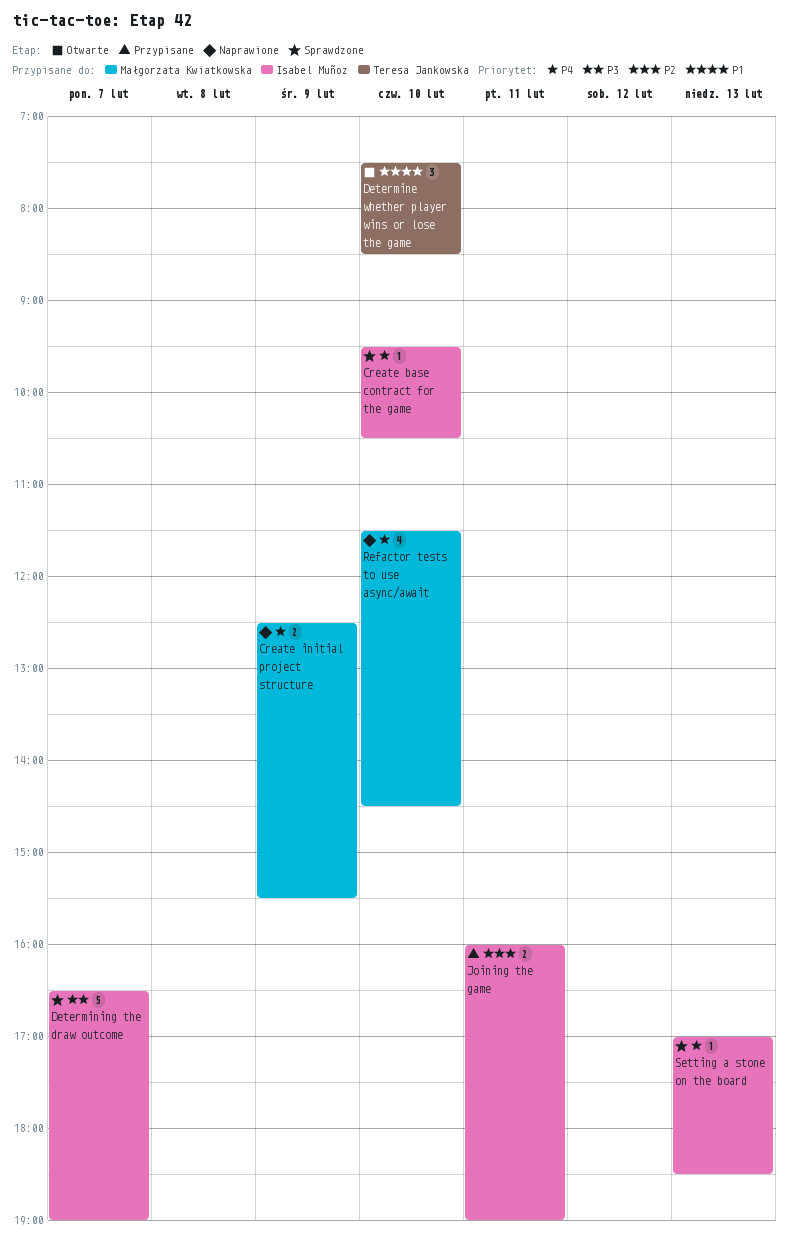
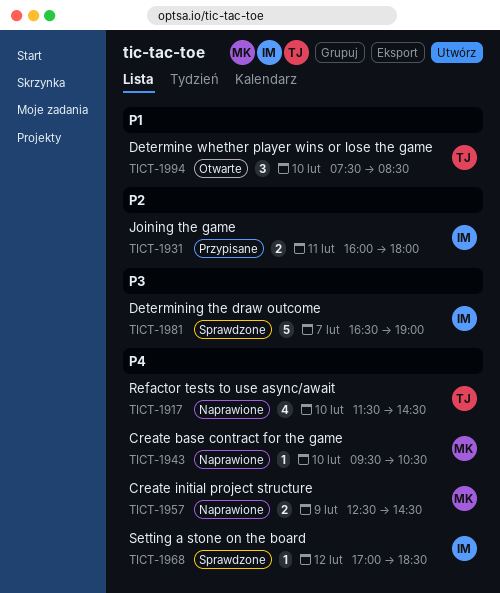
Create base contract for the game, status: Sprawdzone -> Naprawione
Create base contract for the game, owner: Isabel Muñoz -> Małgorzata Kwiatkowska
Create initial project structure, ends: 15:30 -> 14:30
Joining the game, ends: 19:00 -> 18:00
Refactor tests to use async/await, owner: Małgorzata Kwiatkowska -> Teresa Jankowska
Setting a stone on the board, day: Feb 13 -> Feb 12

